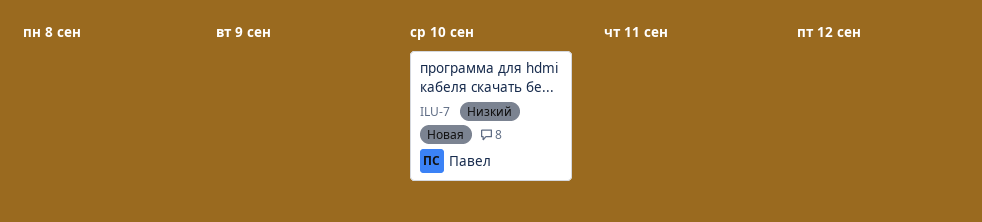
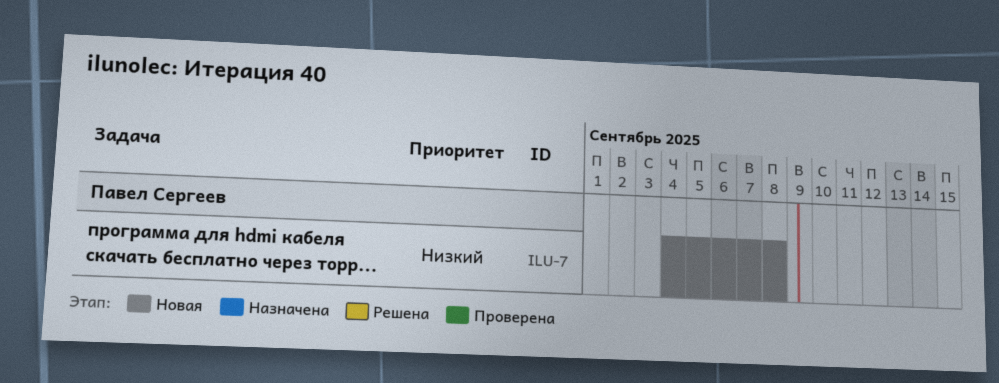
ILU-7, due: Sep 10 -> Sep 8

